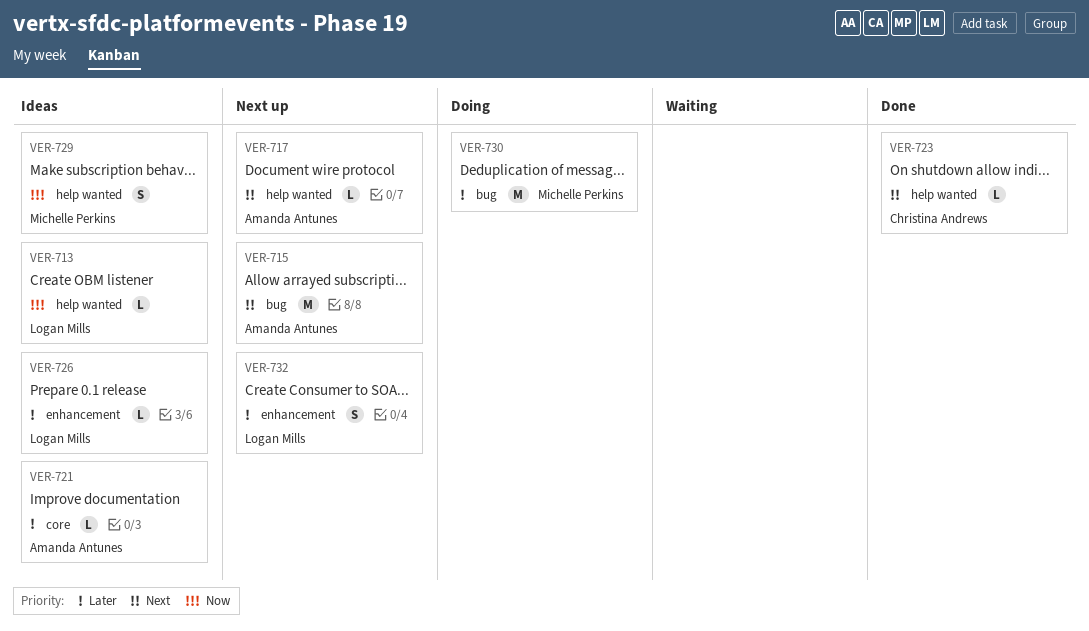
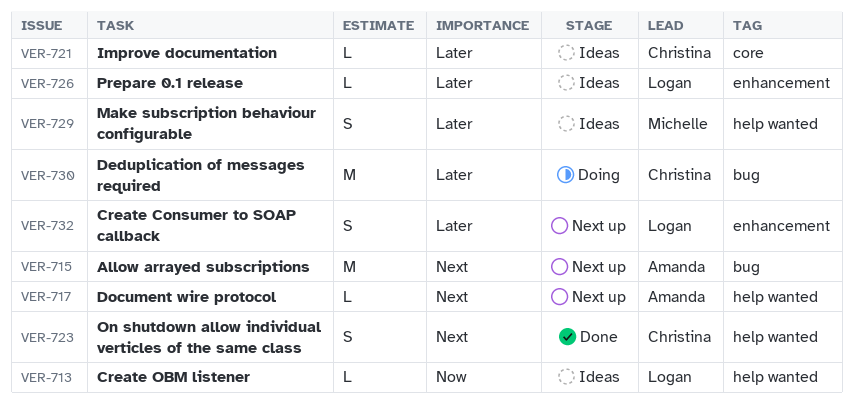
VER-721, owner: Amanda Antunes -> Christina Andrews
VER-723, estimate: L -> S
VER-729, priority: Now -> Later
VER-730, owner: Michelle Perkins -> Christina Andrews

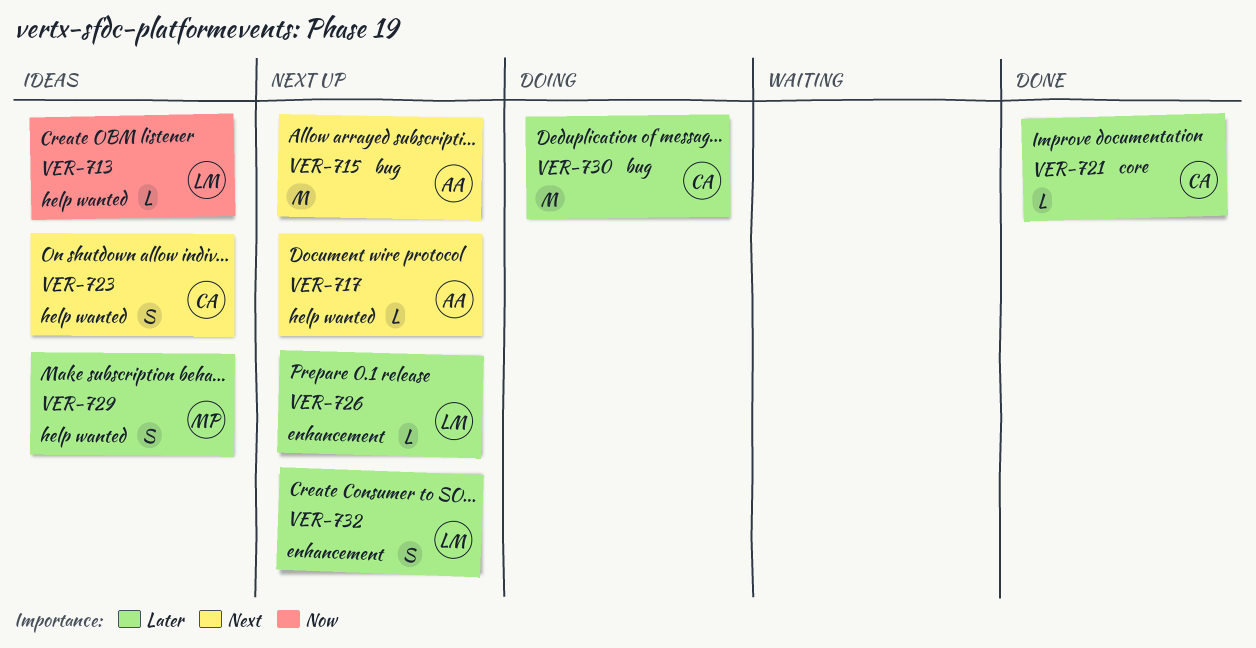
VER-721, status: Ideas -> Done
VER-723, status: Done -> Ideas
VER-726, status: Ideas -> Next up

